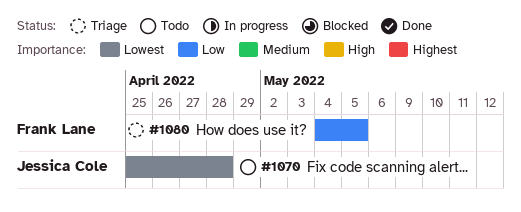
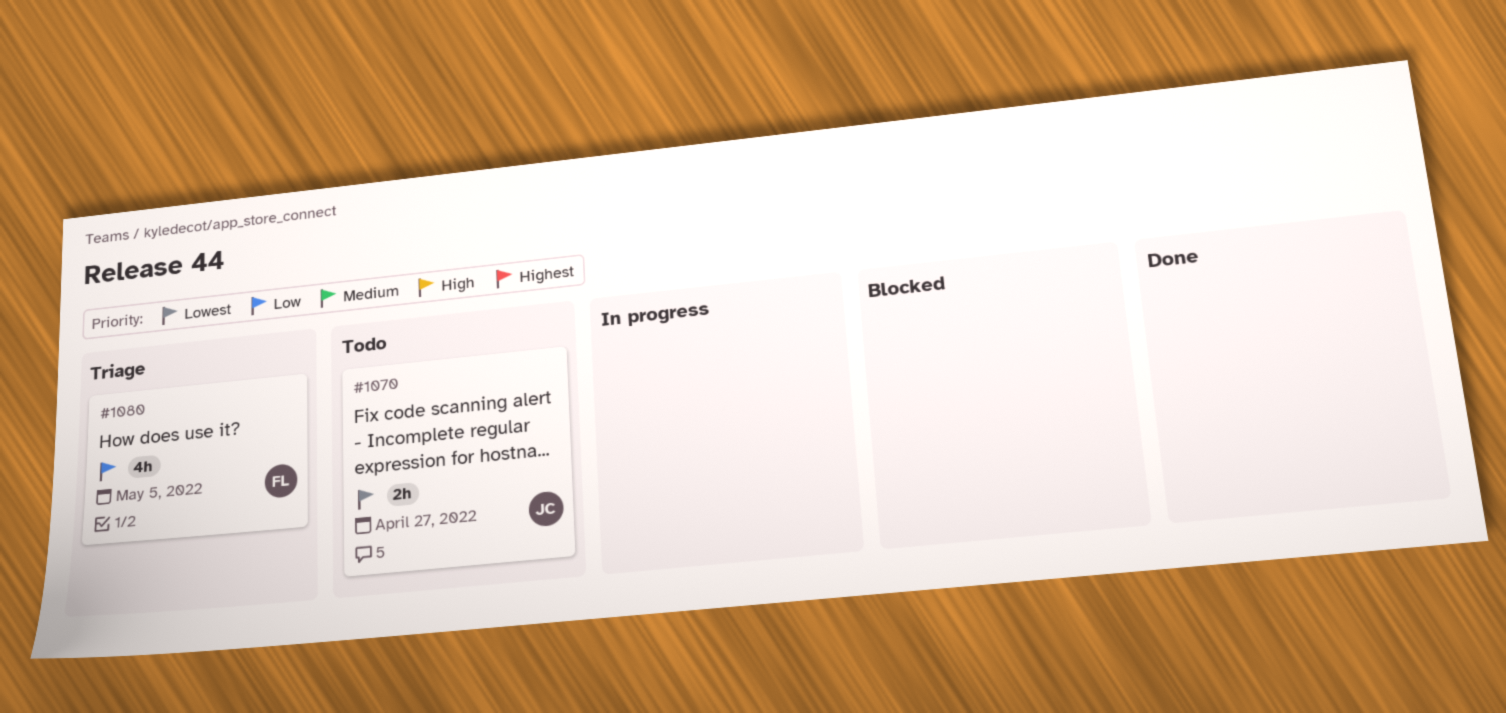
#1070, due: Apr 28 -> Apr 27

